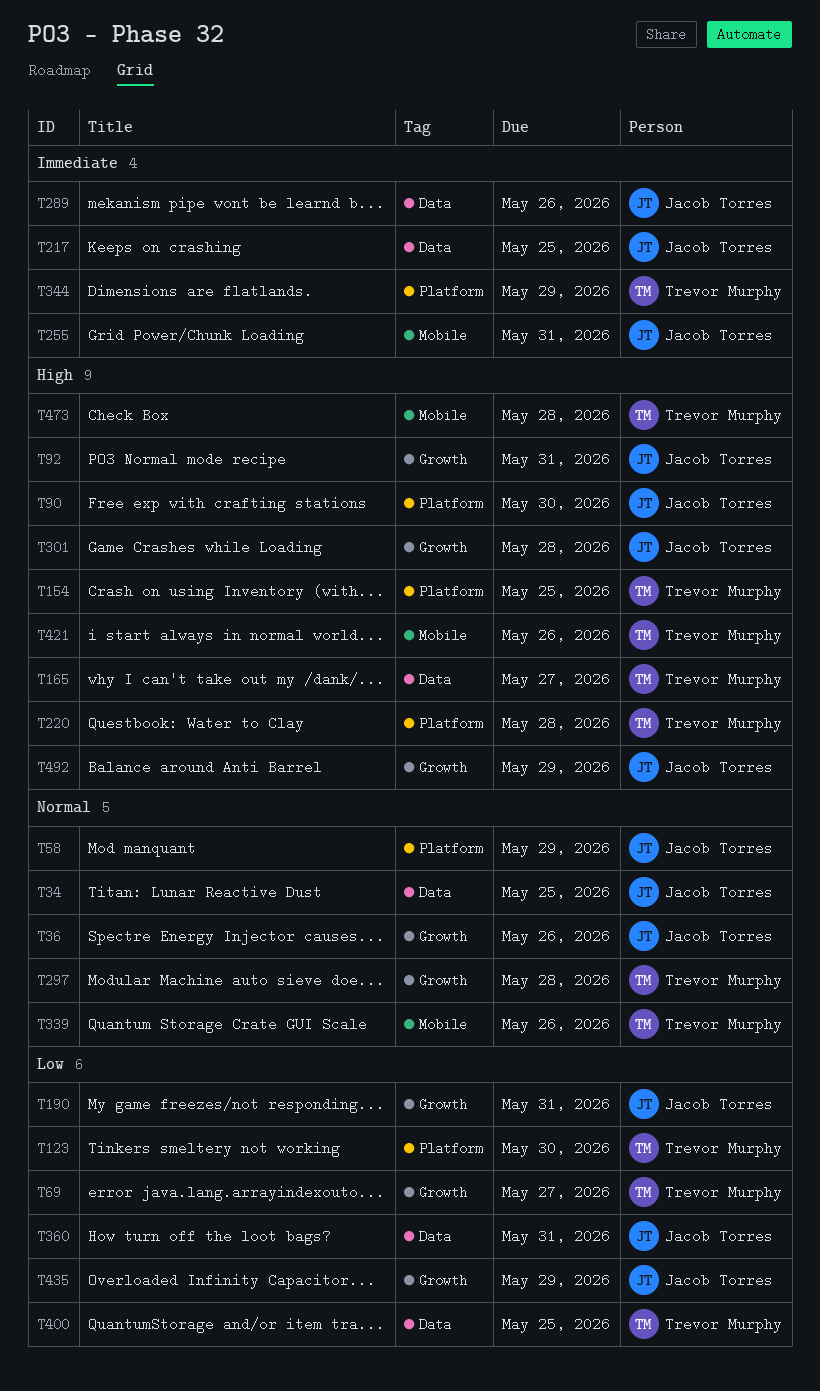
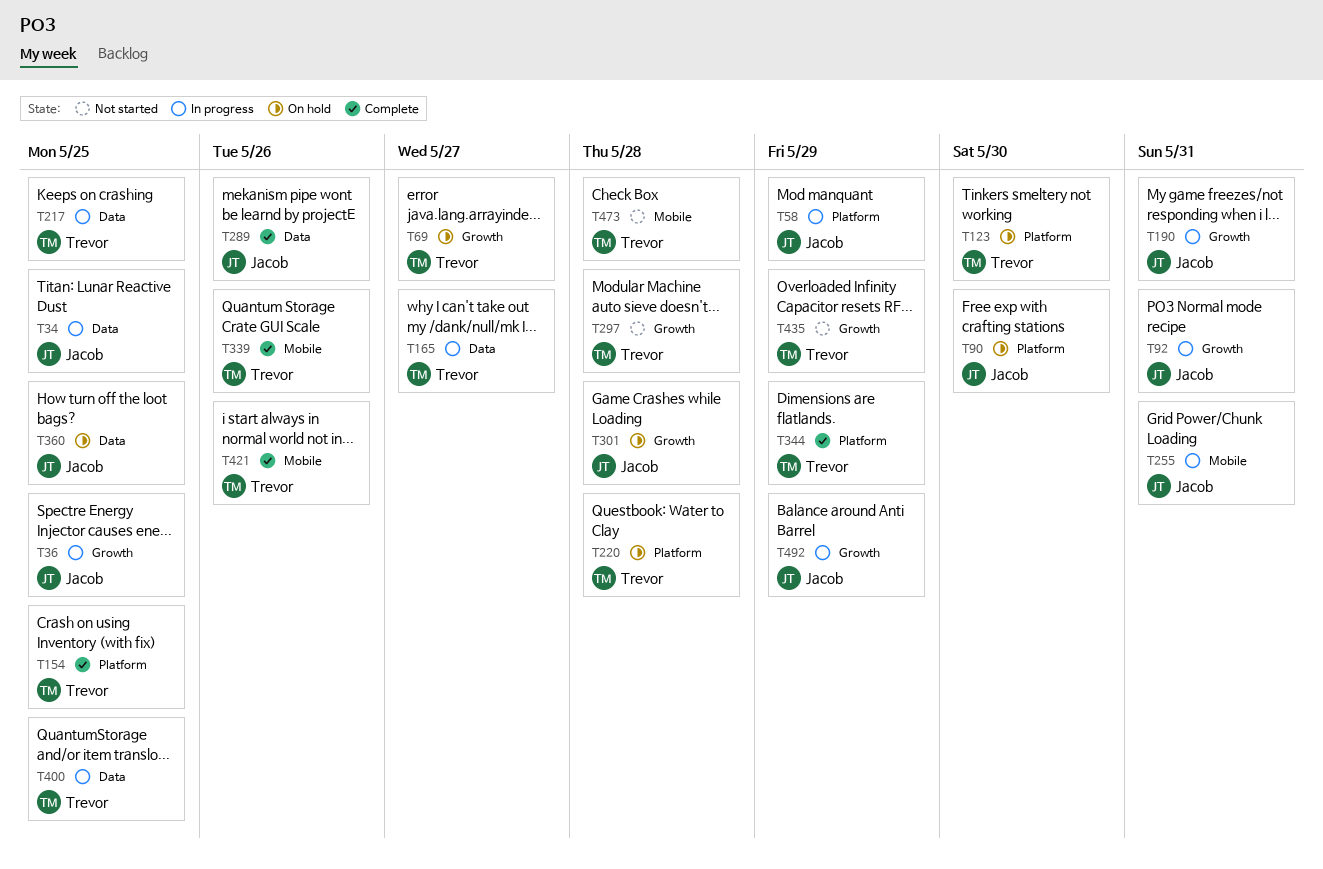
T36, due: May 26 -> May 25
T217, owner: Jacob Torres -> Trevor Murphy
T360, due: May 31 -> May 25
T435, owner: Jacob Torres -> Trevor Murphy

